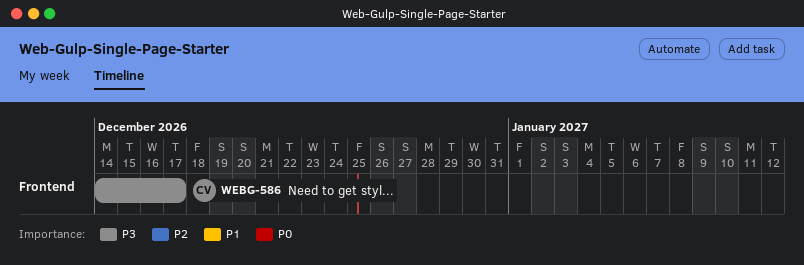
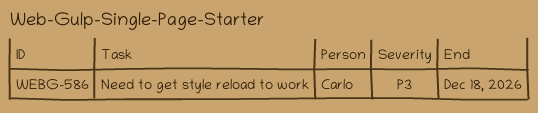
WEBG-586, due: Dec 17 -> Dec 18

